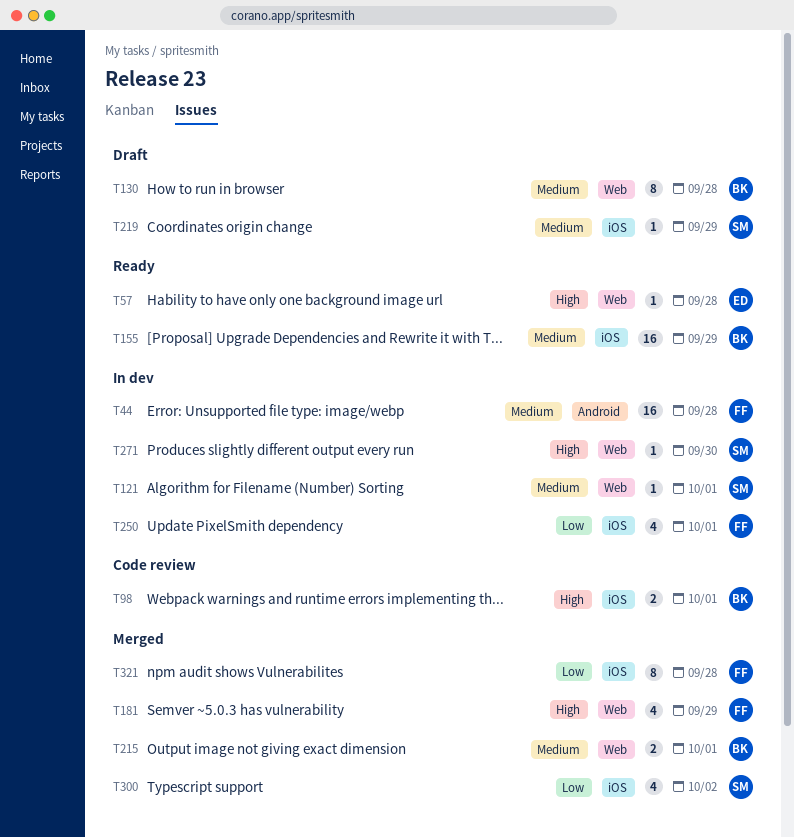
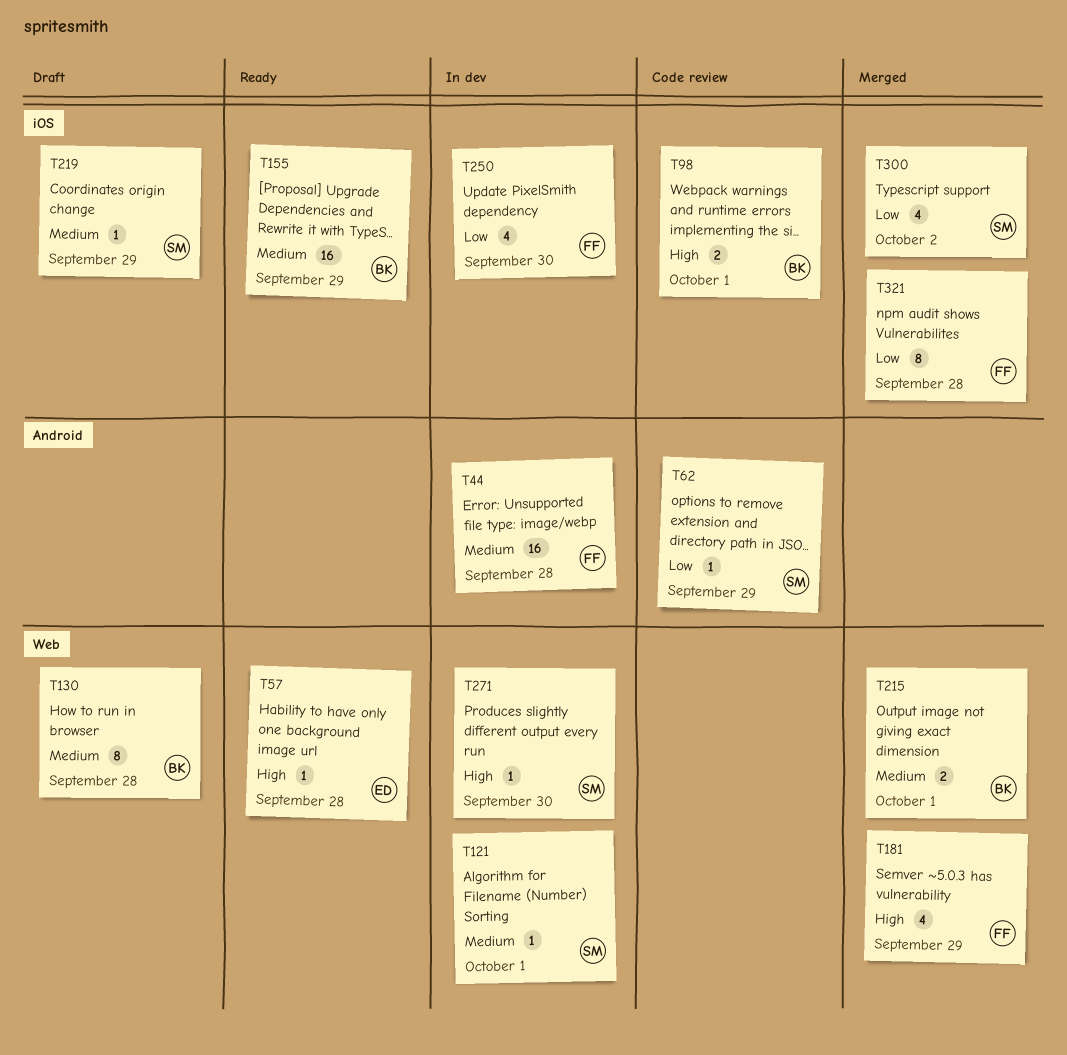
T62: none -> present
T250, due: Oct 1 -> Sep 30

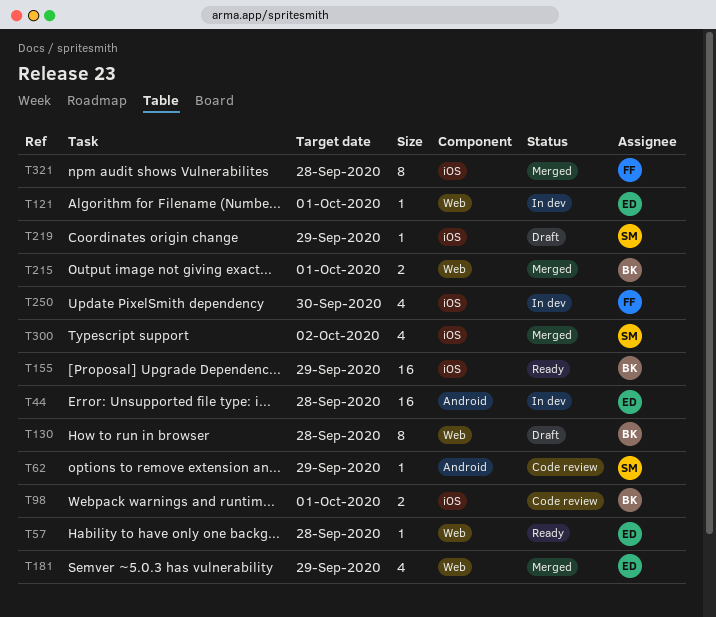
T44, owner: FF -> ED
T121, owner: SM -> ED
T181, owner: FF -> ED
T271: present -> none

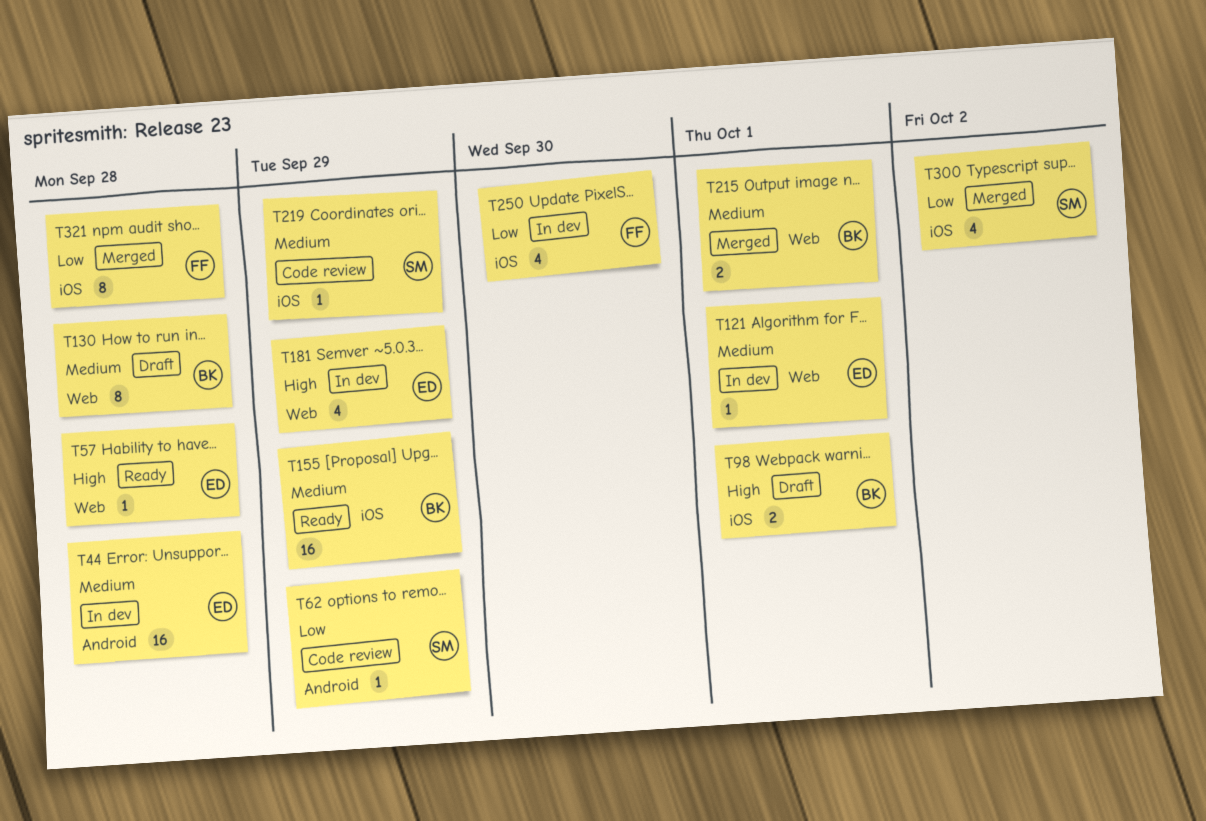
T98, status: Code review -> Draft
T181, status: Merged -> In dev
T219, status: Draft -> Code review

